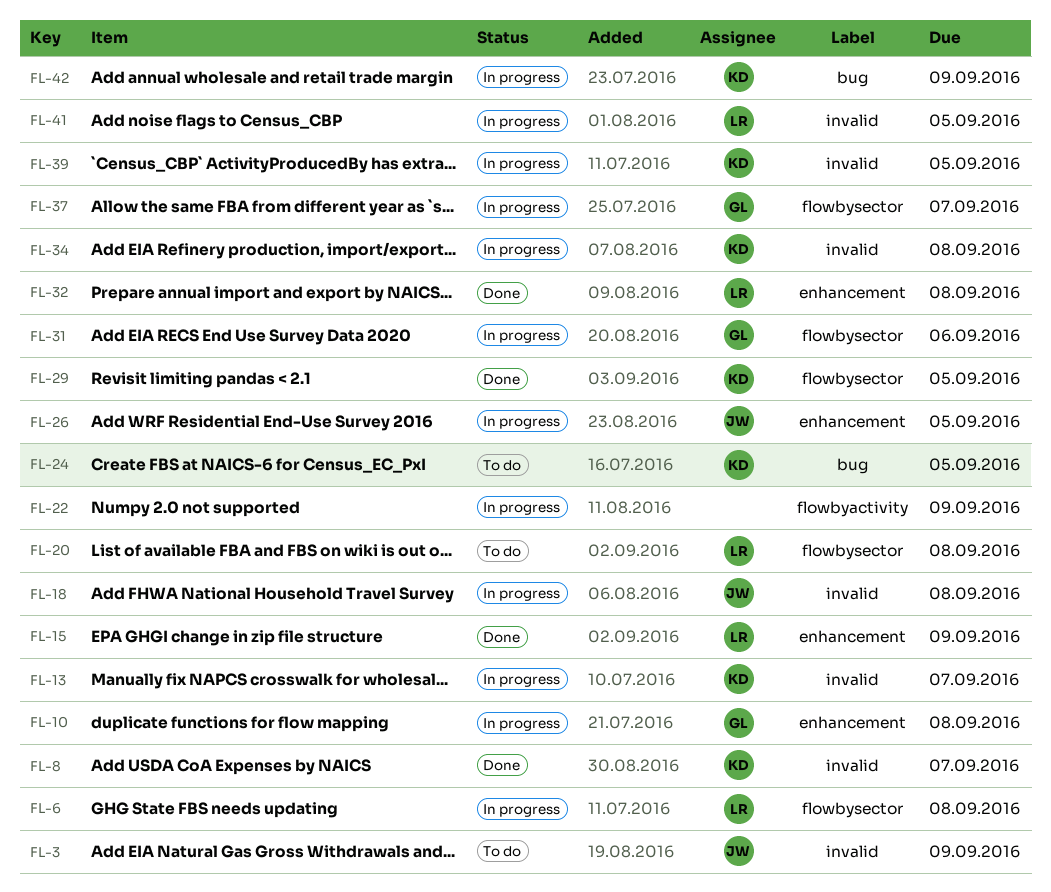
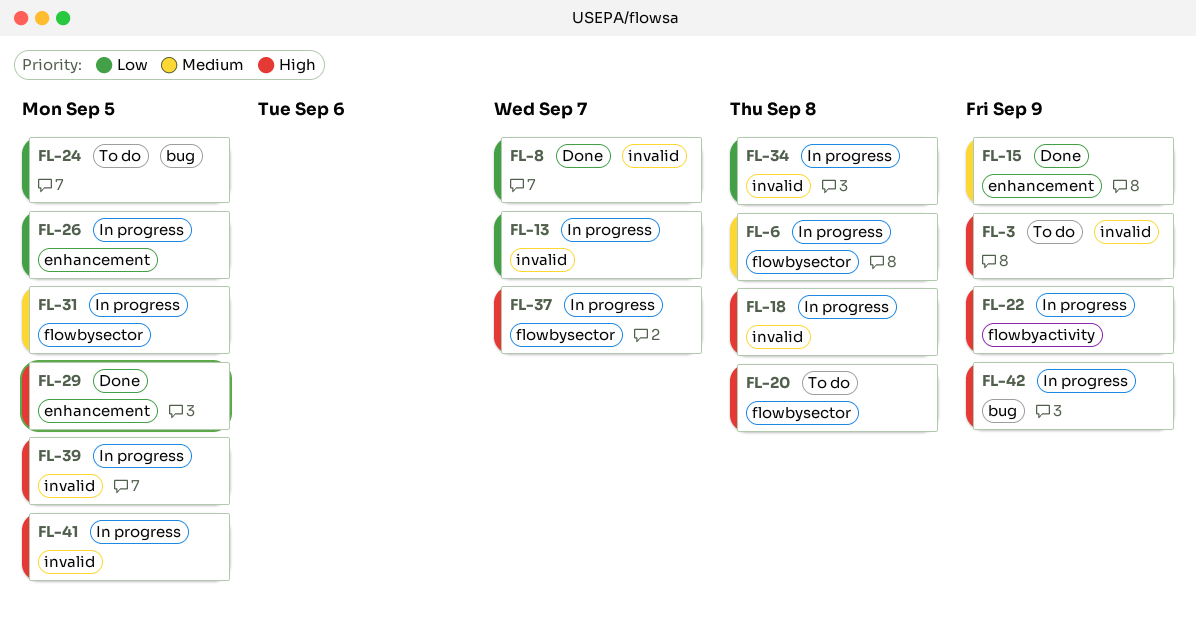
FL-10: present -> none
FL-29, label: flowbysector -> enhancement
FL-31, due: Sep 6 -> Sep 5
FL-32: present -> none

